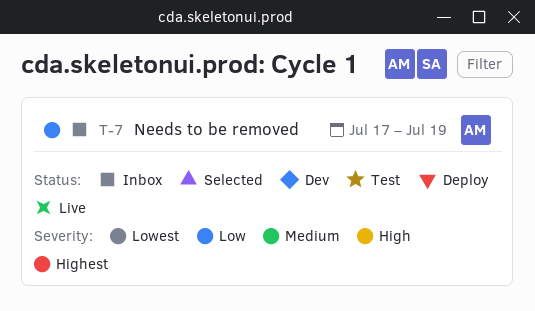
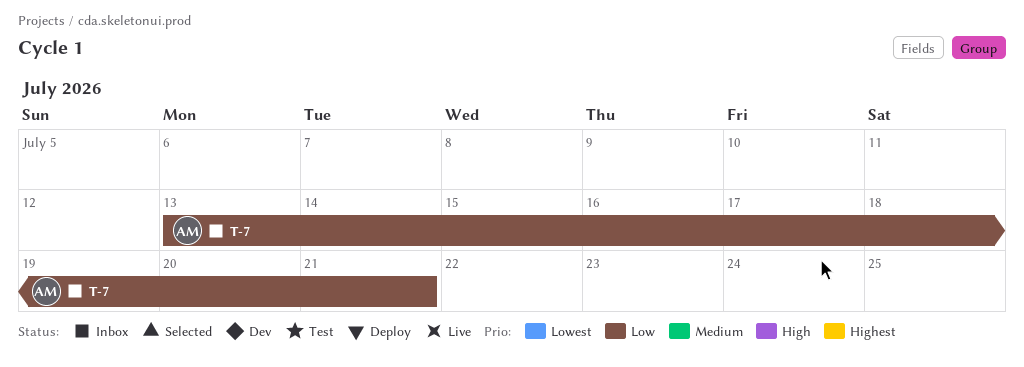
T-7, start: Jul 17 -> Jul 13
T-7, due: Jul 19 -> Jul 21

